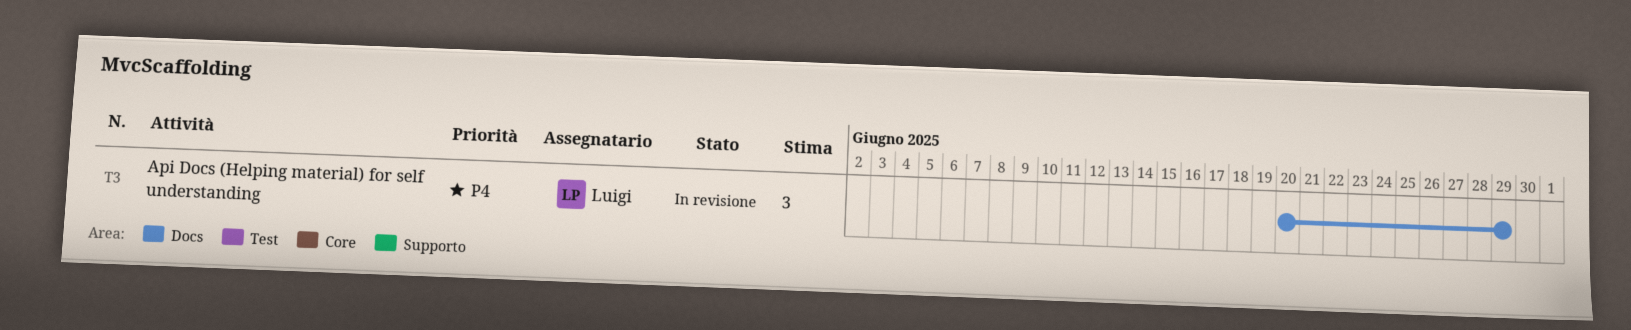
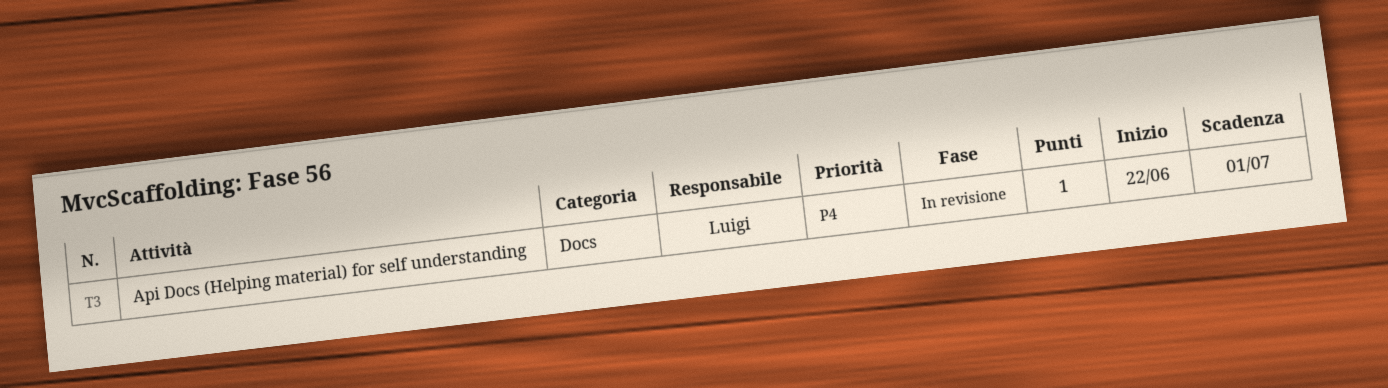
T3, estimate: 3 -> 1
T3, start: Jun 20 -> Jun 22
T3, due: Jun 29 -> Jul 1

